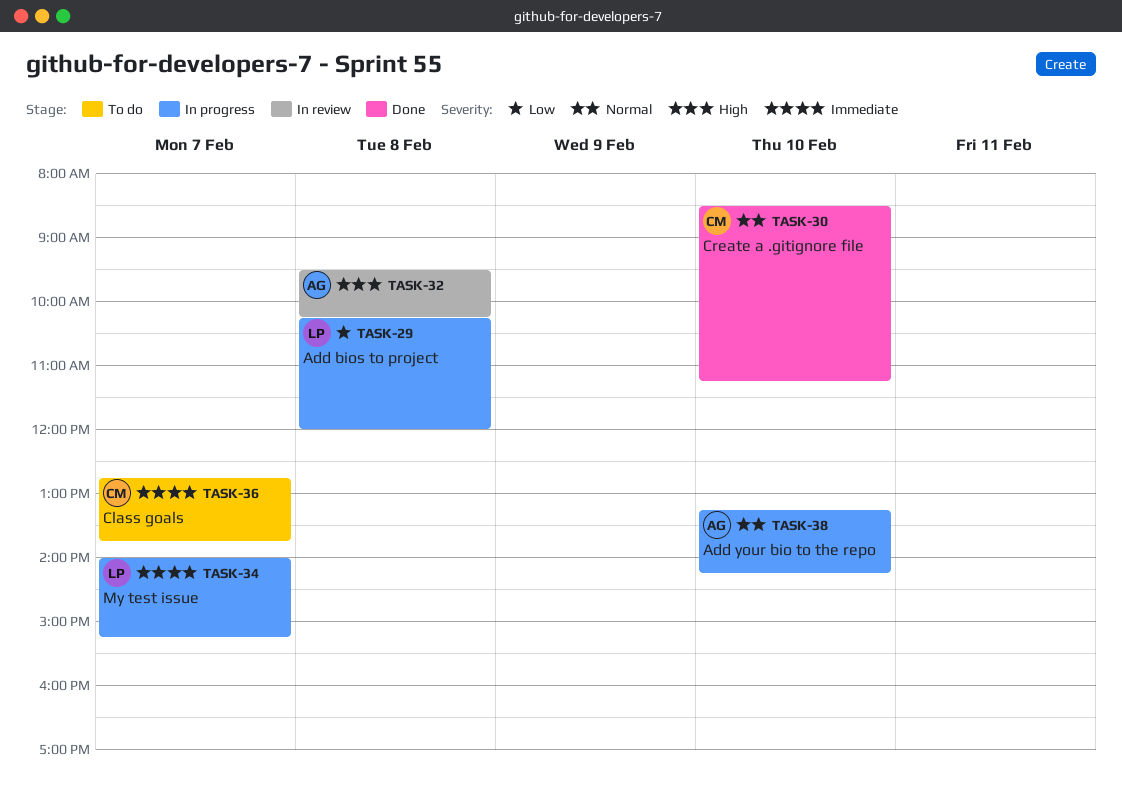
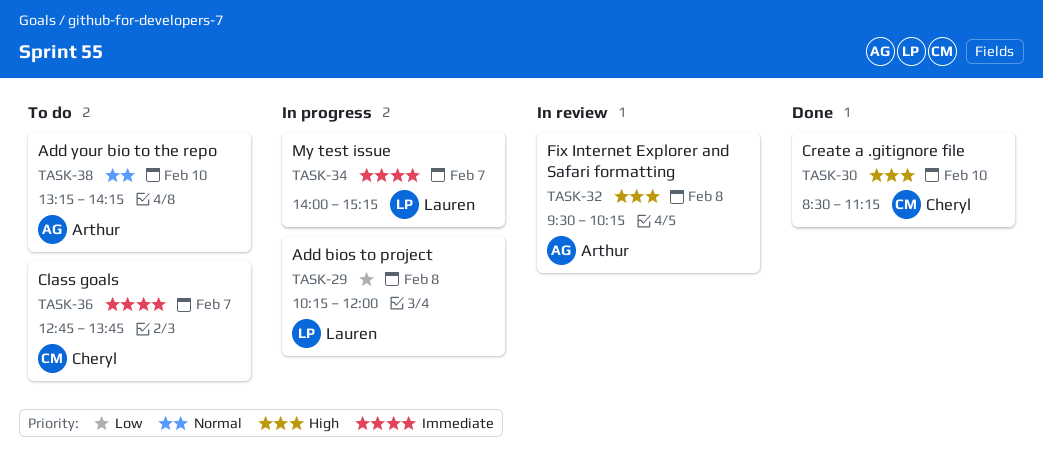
TASK-30, priority: Normal -> High
TASK-38, status: In progress -> To do

